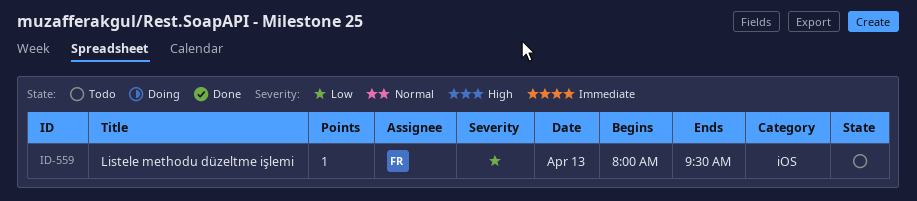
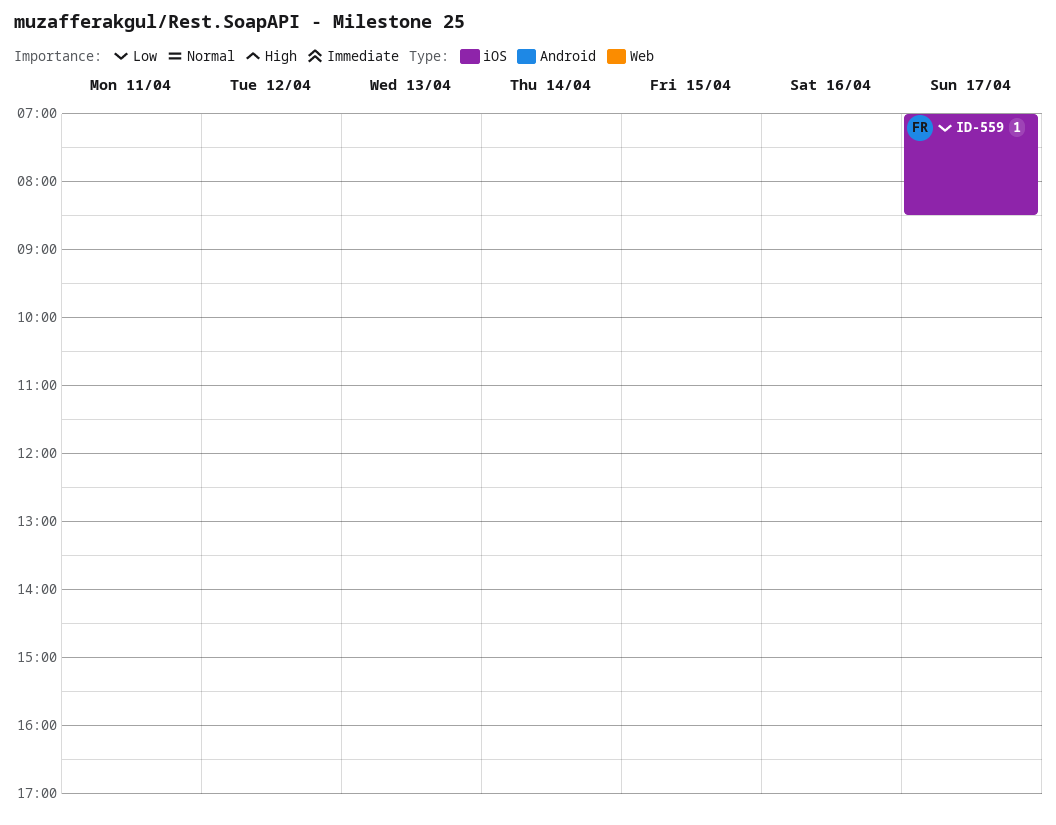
ID-559, day: Apr 13 -> Apr 17
ID-559, begins: 08:00 -> 07:00
ID-559, ends: 09:30 -> 08:30

